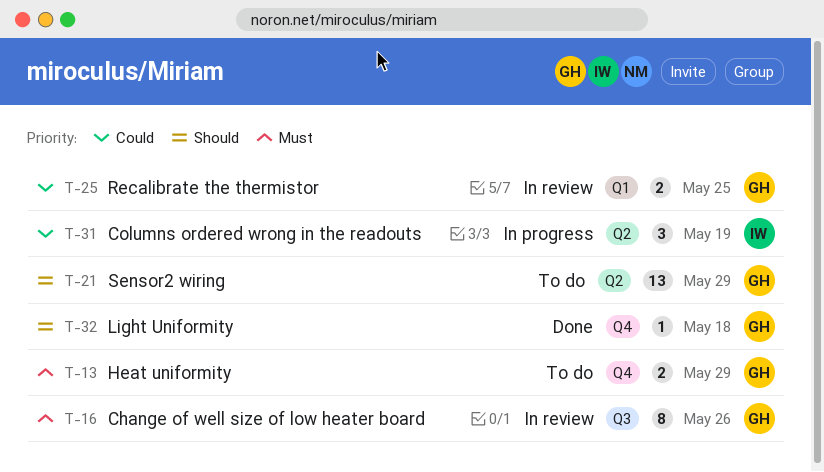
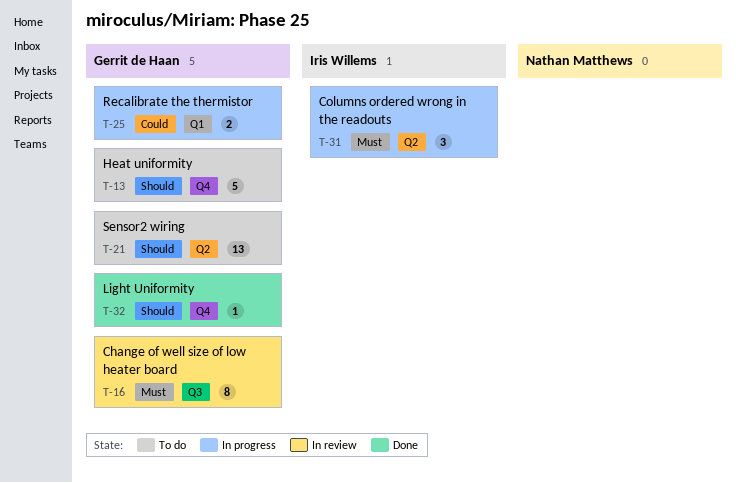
T-13, priority: Must -> Should
T-13, estimate: 2 -> 5
T-25, status: In review -> In progress
T-31, priority: Could -> Must

